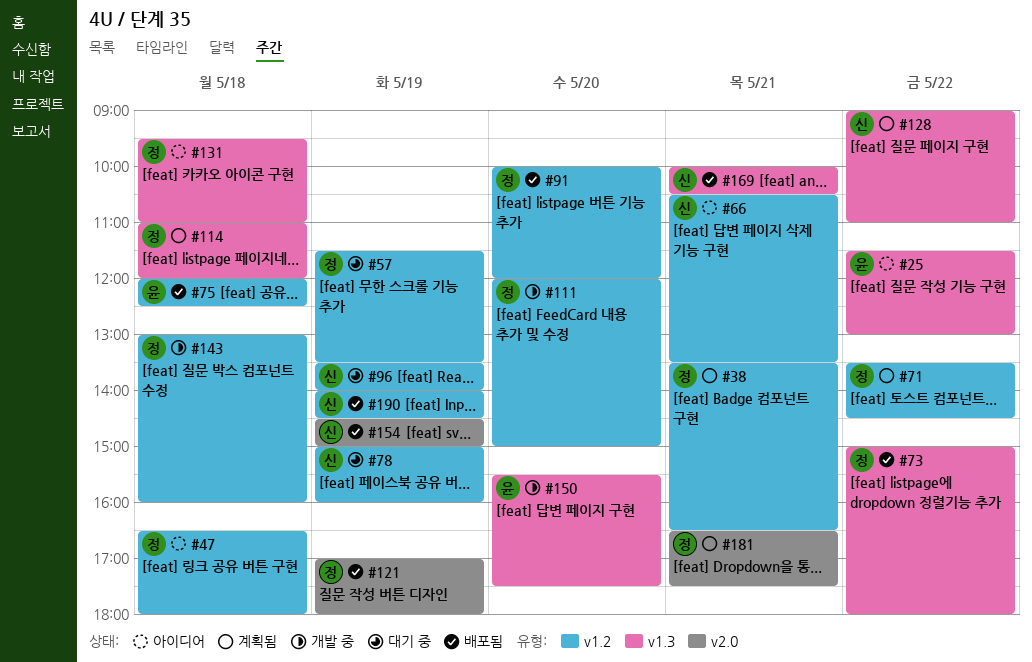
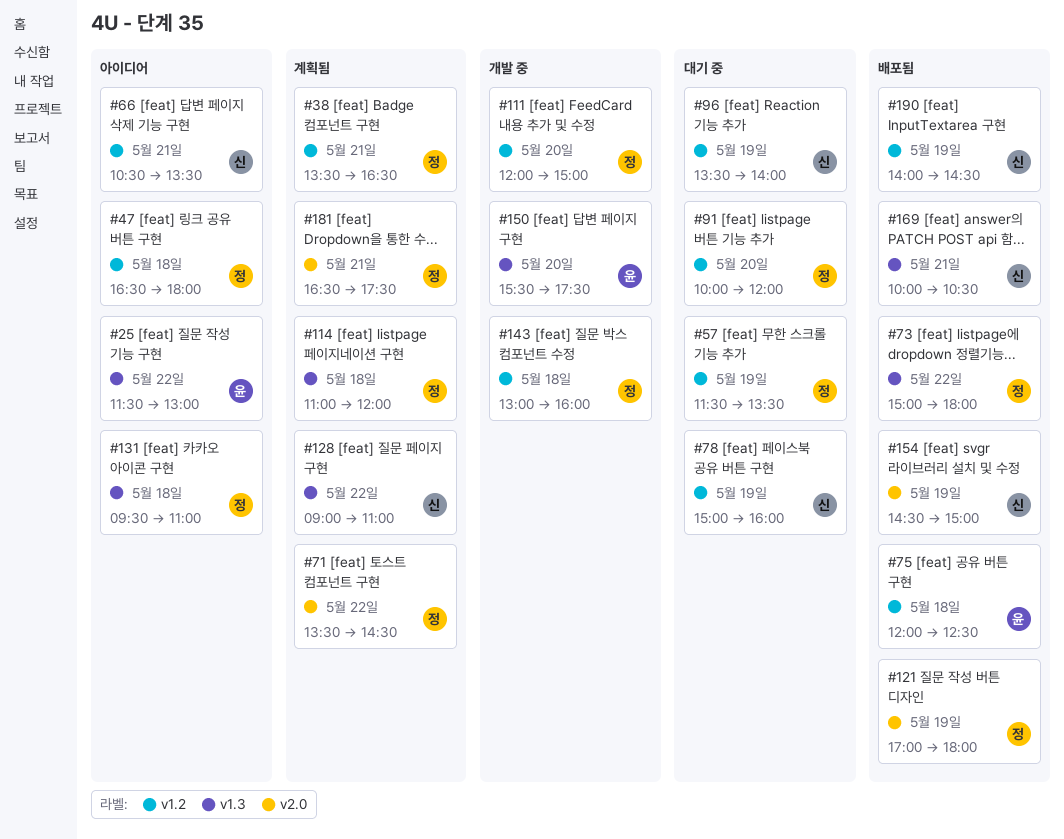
#71, label: v1.2 -> v2.0
#91, status: 배포됨 -> 대기 중

